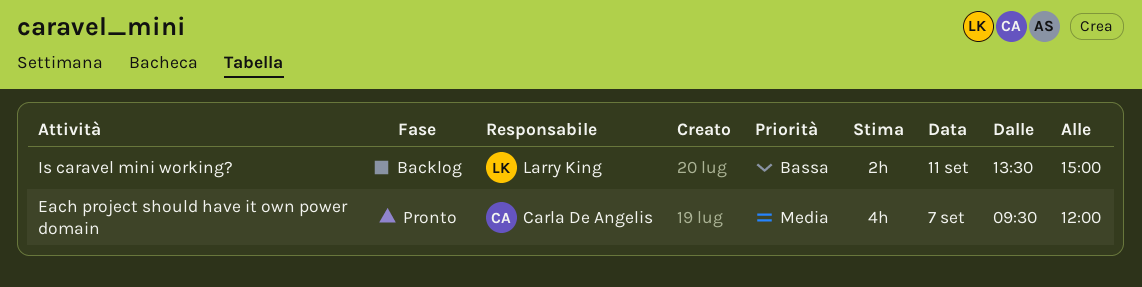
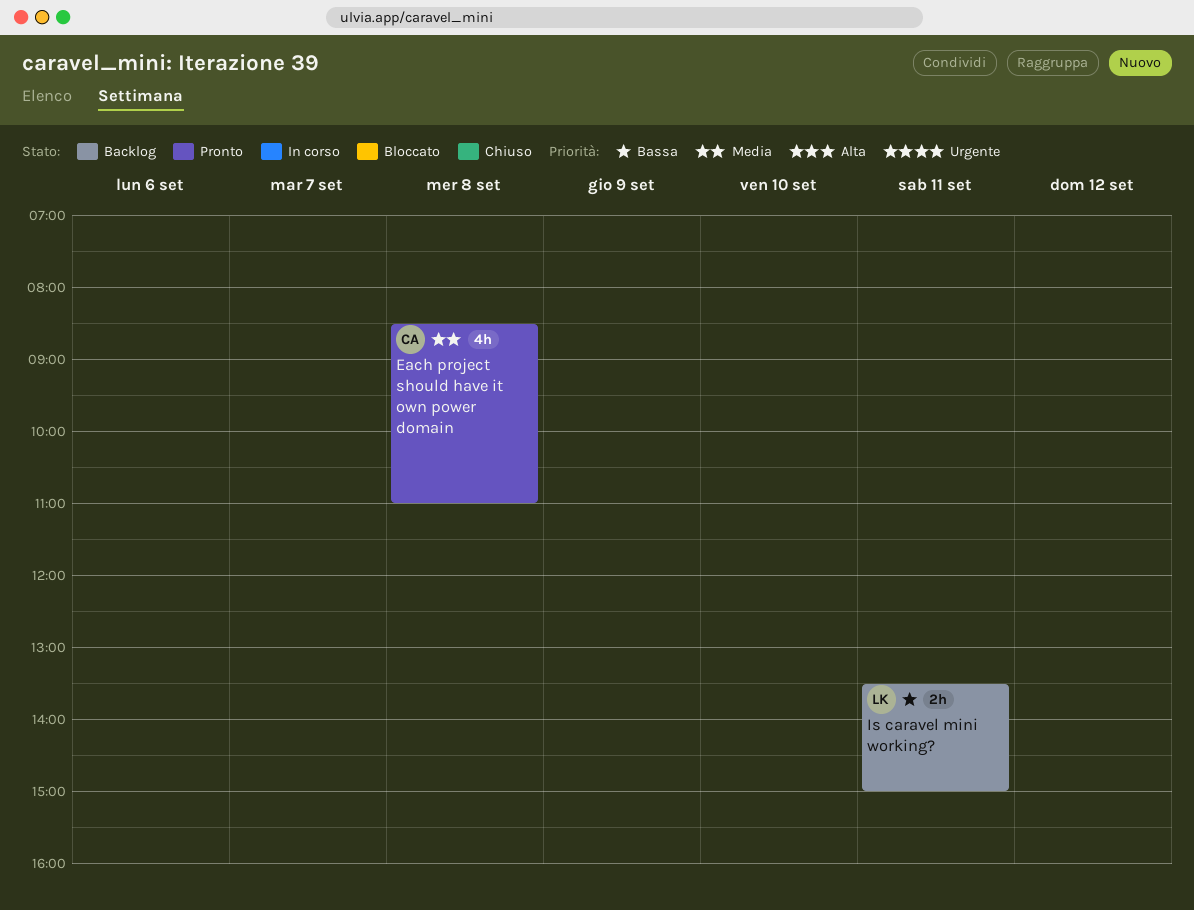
Each project should have it own power domain, day: Sep 7 -> Sep 8
Each project should have it own power domain, begins: 09:30 -> 08:30
Each project should have it own power domain, ends: 12:00 -> 11:00

